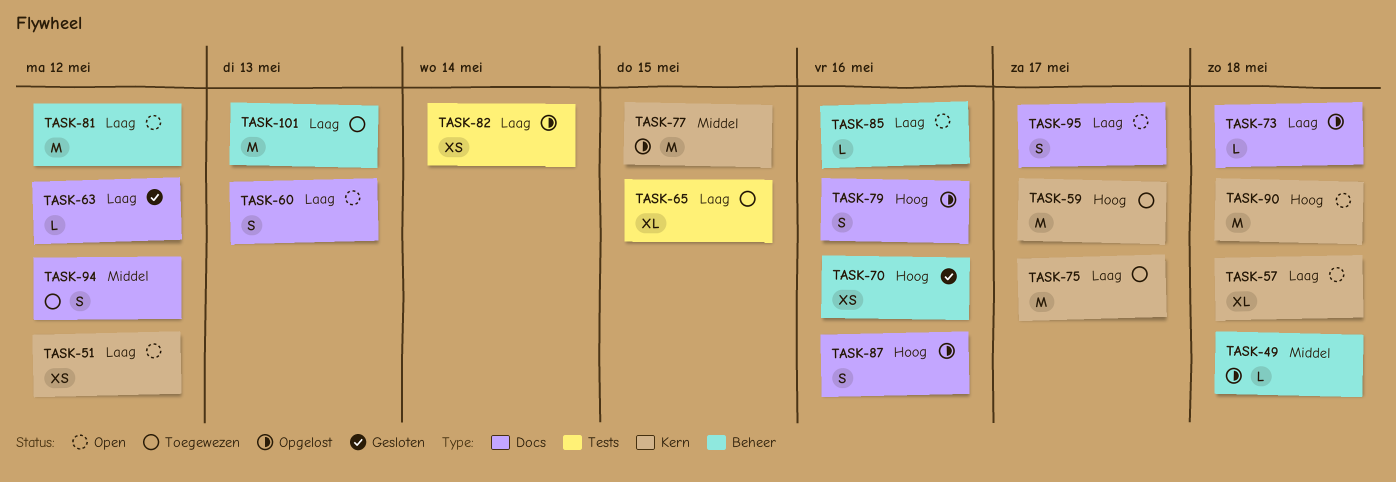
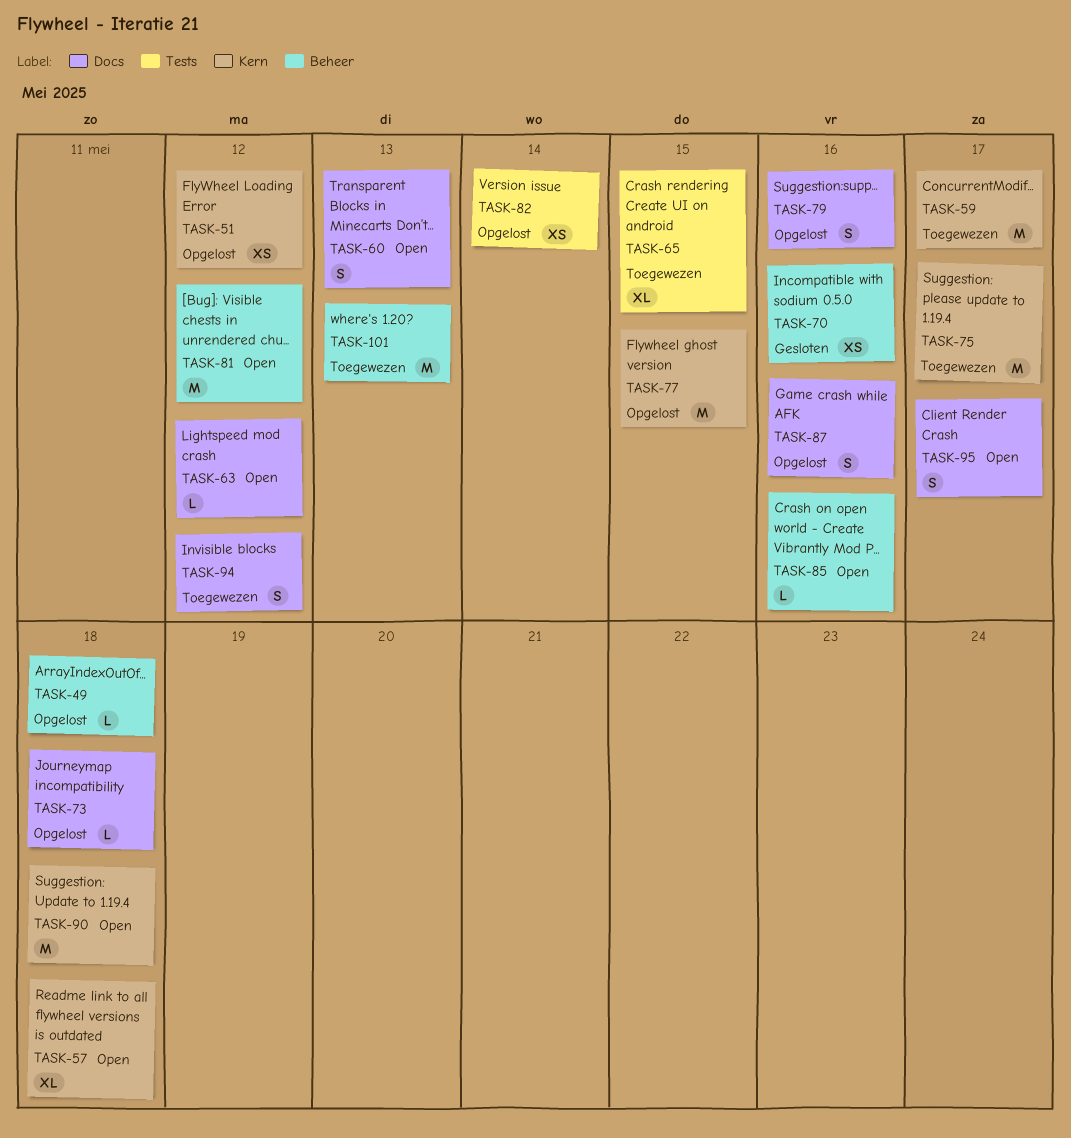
TASK-51, status: Open -> Opgelost
TASK-63, status: Gesloten -> Open

